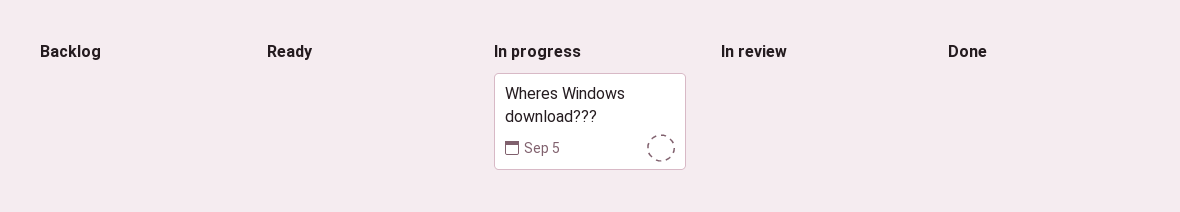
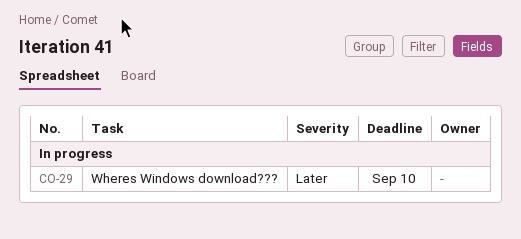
Wheres Windows download???, due: Sep 5 -> Sep 10

